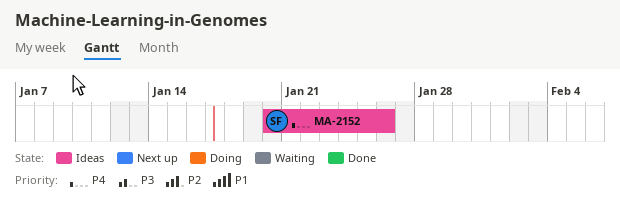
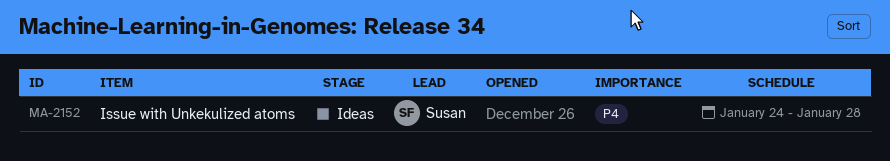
MA-2152, start: Jan 20 -> Jan 24
MA-2152, due: Jan 26 -> Jan 28

